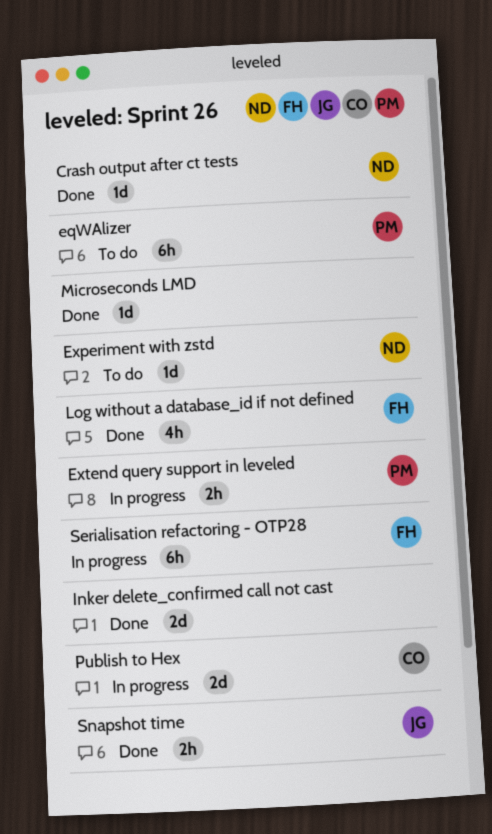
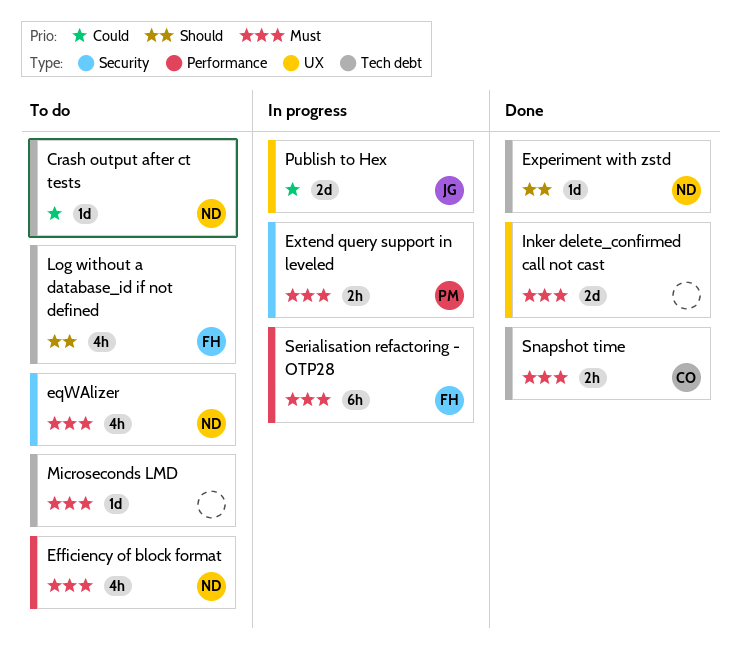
Crash output after ct tests, status: Done -> To do
Efficiency of block format: none -> present
eqWAlizer, owner: PM -> ND
eqWAlizer, estimate: 6h -> 4h
Experiment with zstd, status: To do -> Done
Log without a database_id if not defined, status: Done -> To do
Microseconds LMD, status: Done -> To do
Publish to Hex, owner: CO -> JG
Snapshot time, owner: JG -> CO

